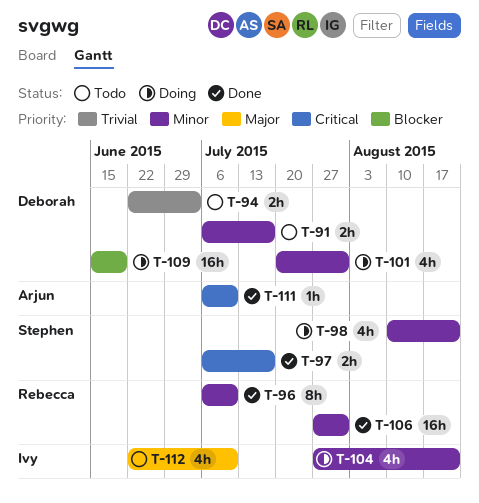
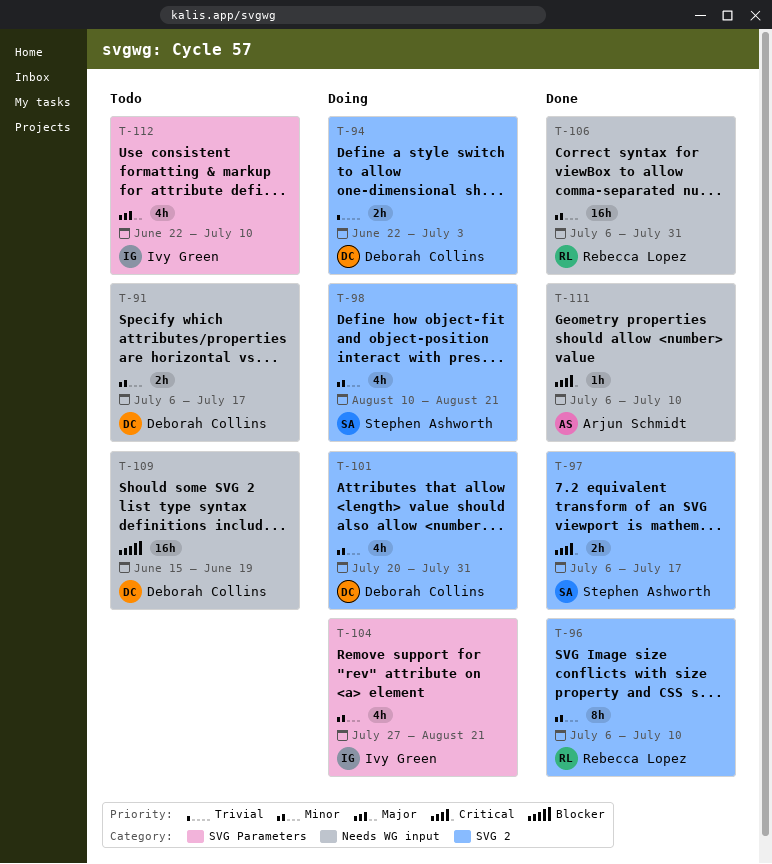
T-94, status: Todo -> Doing
T-106, start: Jul 27 -> Jul 6
T-109, status: Doing -> Todo

